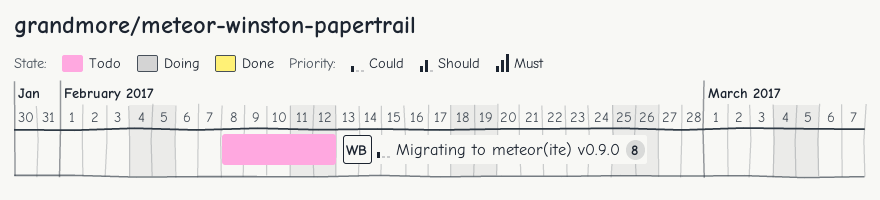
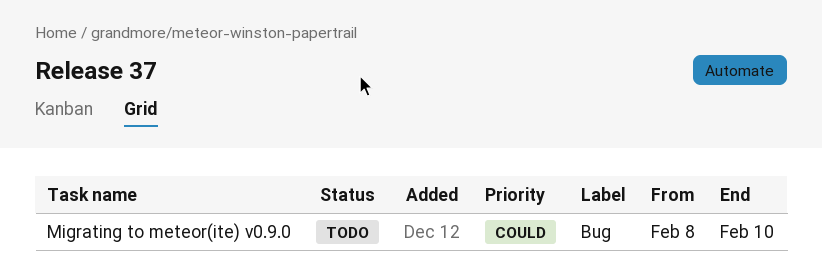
Migrating to meteor(ite) v0.9.0, due: Feb 12 -> Feb 10

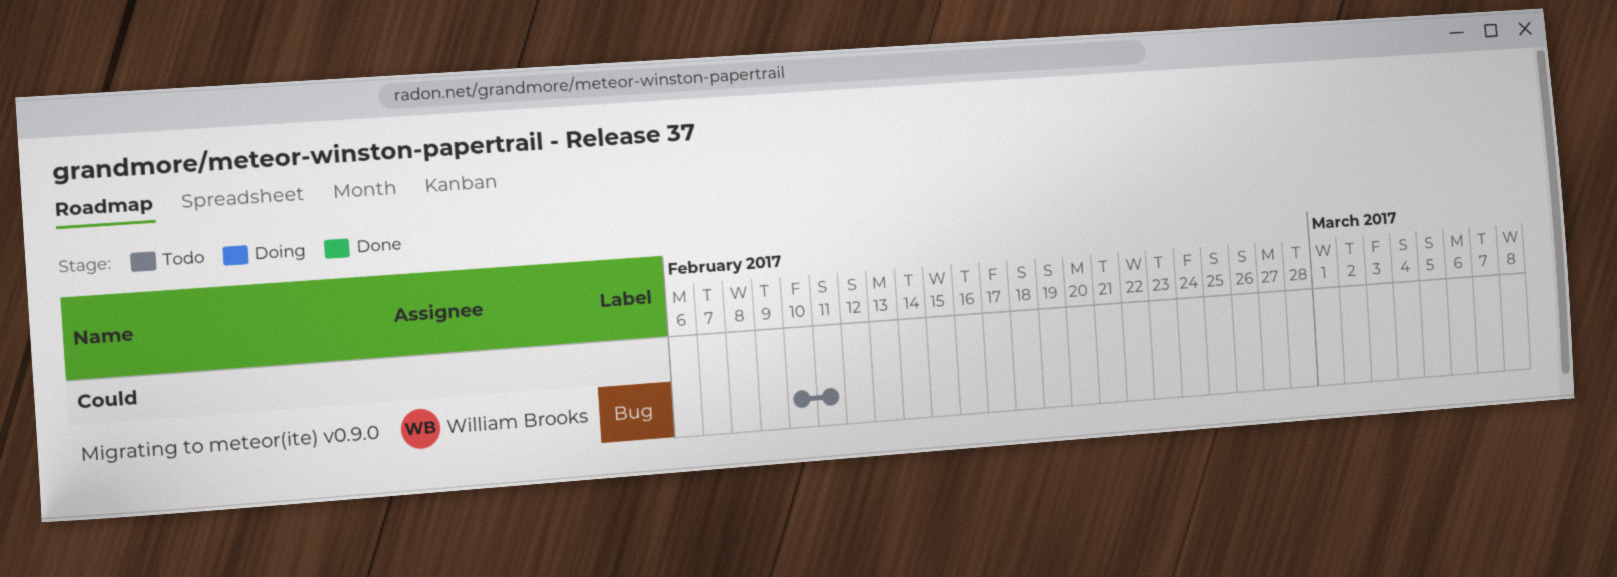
Migrating to meteor(ite) v0.9.0, start: Feb 8 -> Feb 10
Migrating to meteor(ite) v0.9.0, due: Feb 10 -> Feb 11

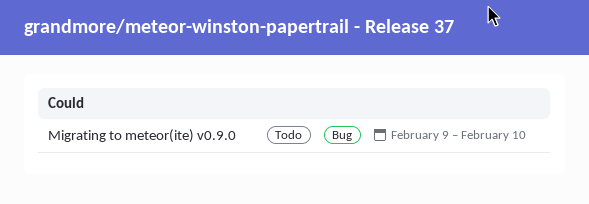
Migrating to meteor(ite) v0.9.0, start: Feb 10 -> Feb 9
Migrating to meteor(ite) v0.9.0, due: Feb 11 -> Feb 10

